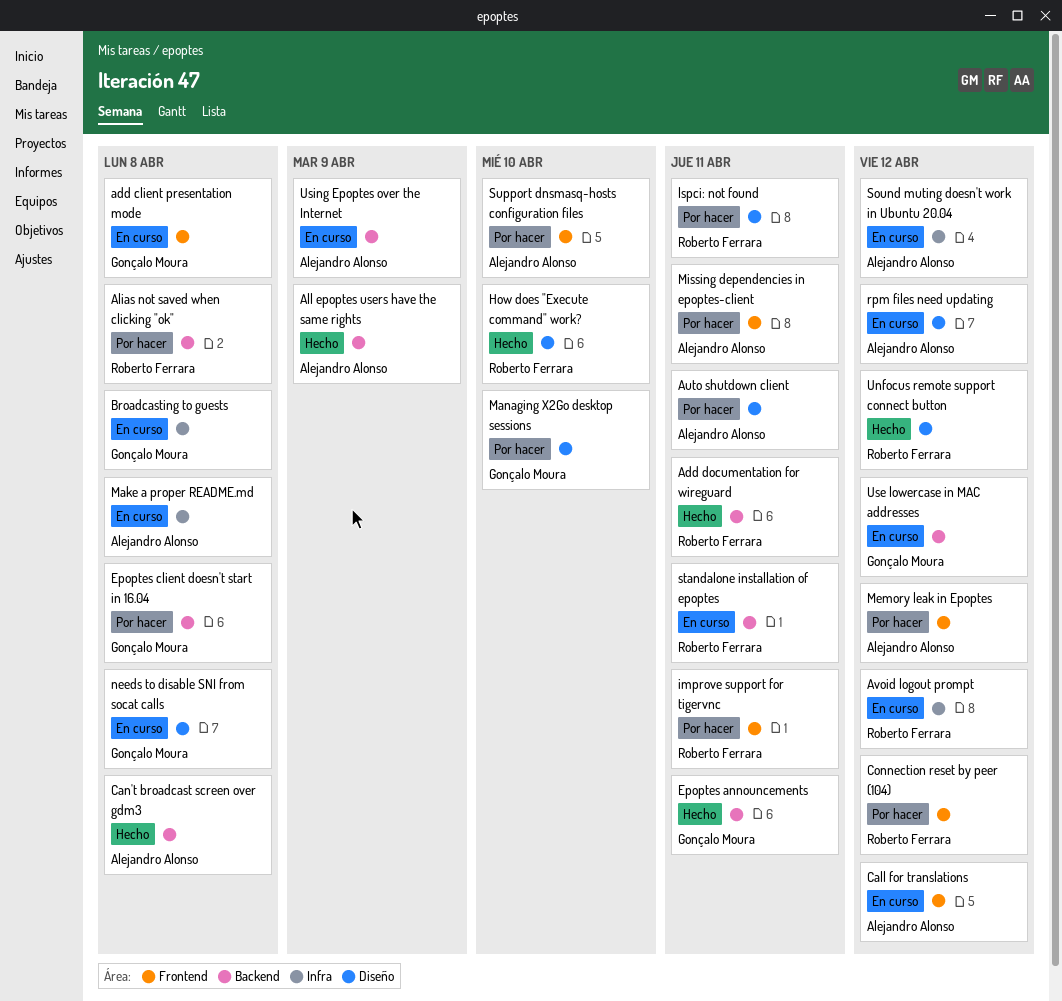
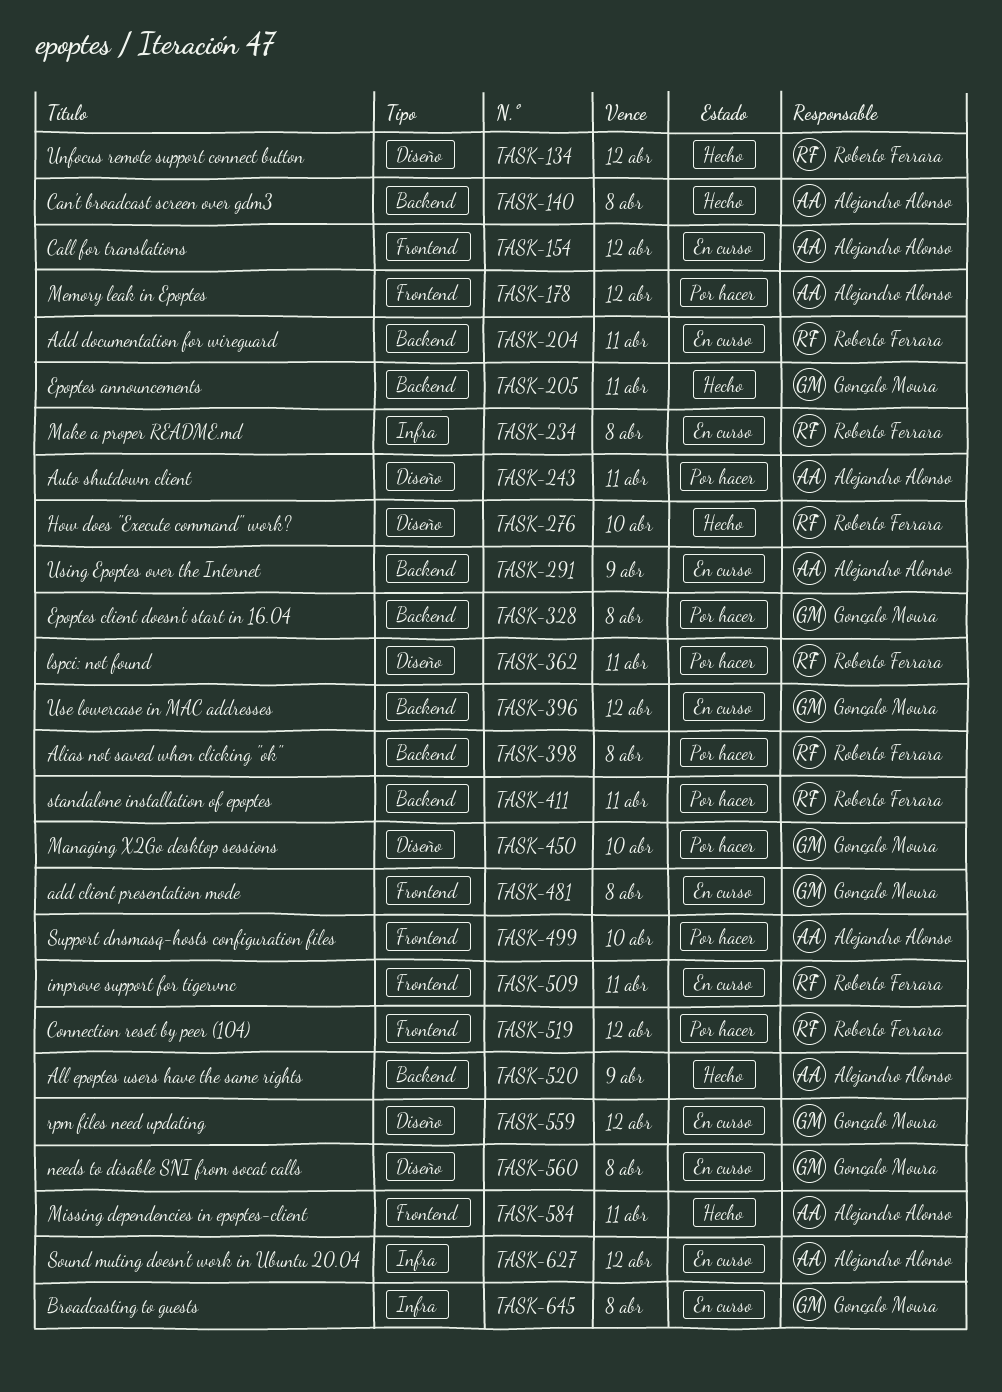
Add documentation for wireguard, status: Hecho -> En curso
Avoid logout prompt: present -> none
improve support for tigervnc, status: Por hacer -> En curso
Make a proper README.md, owner: Alejandro Alonso -> Roberto Ferrara
Missing dependencies in epoptes-client, status: Por hacer -> Hecho
rpm files need updating, owner: Alejandro Alonso -> Gonçalo Moura
standalone installation of epoptes, status: En curso -> Por hacer

